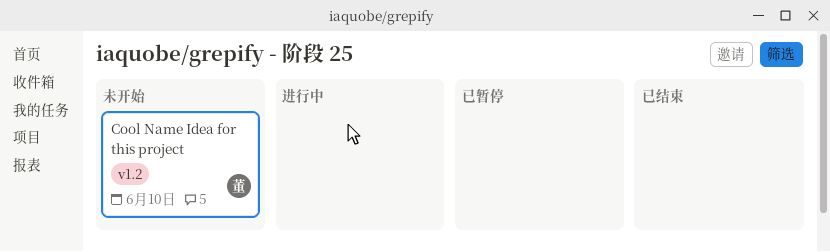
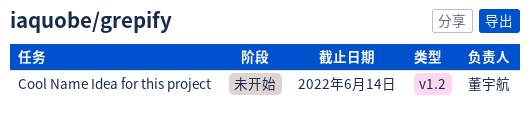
Cool Name Idea for this project, due: Jun 10 -> Jun 14

